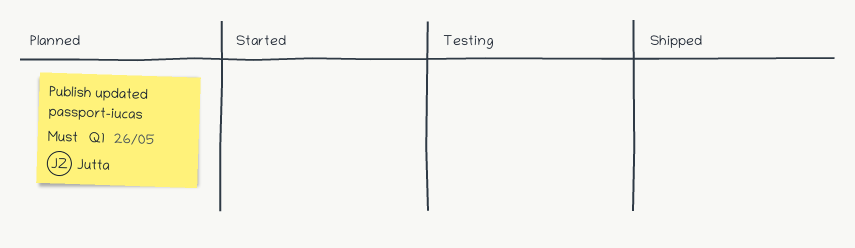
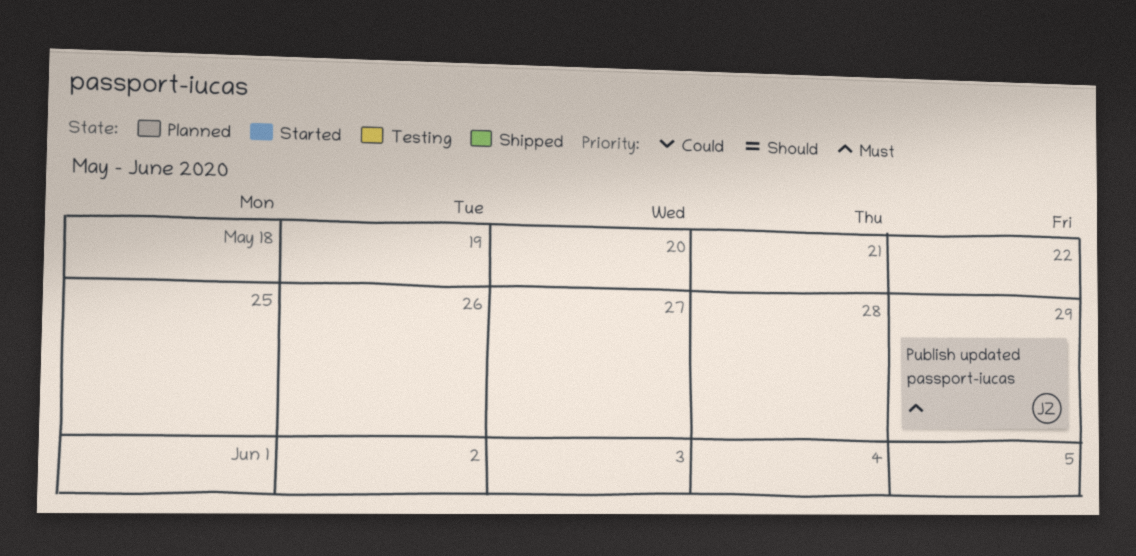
Publish updated passport-iucas, due: May 26 -> May 29

